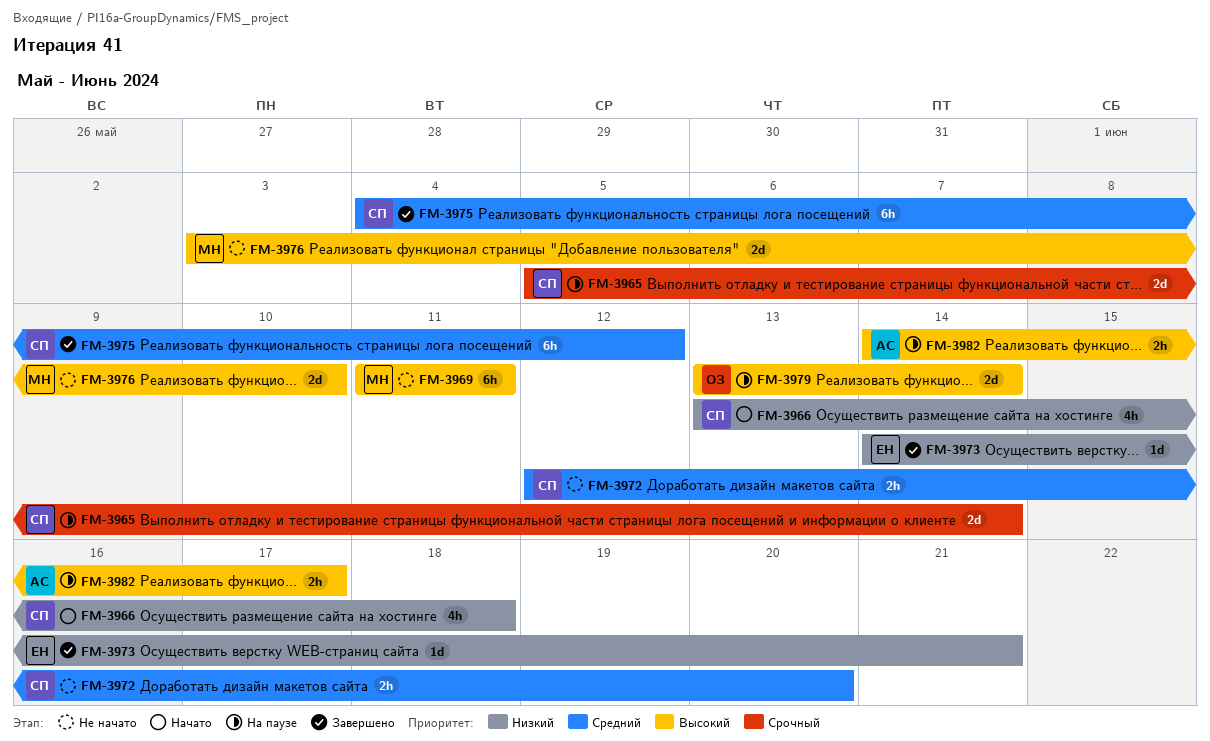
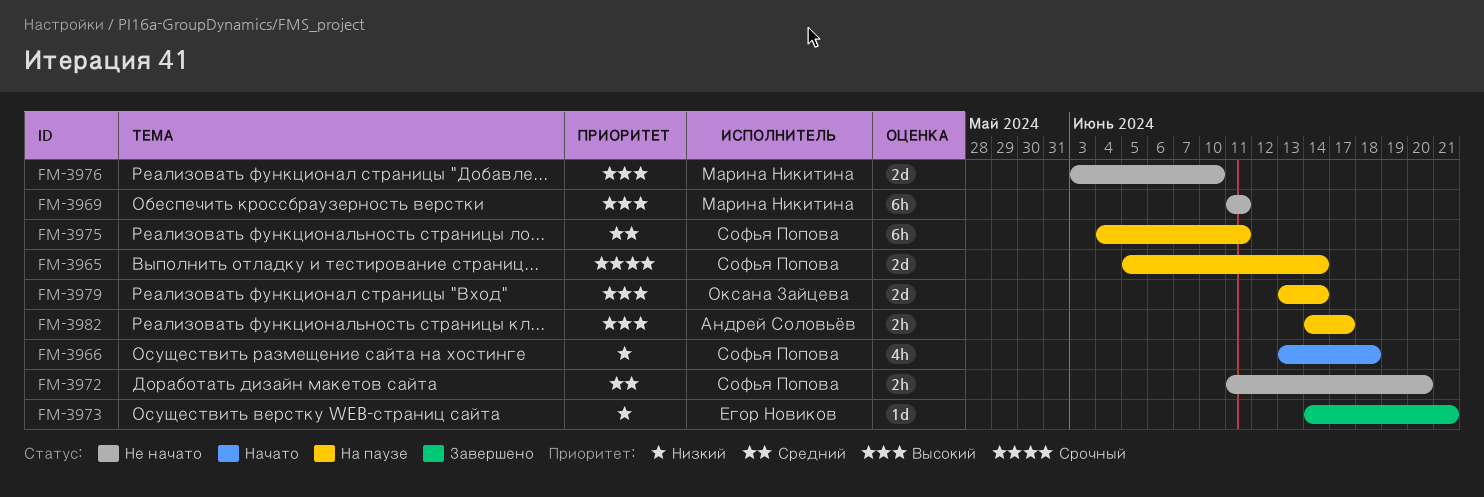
FM-3972, start: Jun 12 -> Jun 11
FM-3975, status: Завершено -> На паузе
FM-3975, due: Jun 12 -> Jun 11

